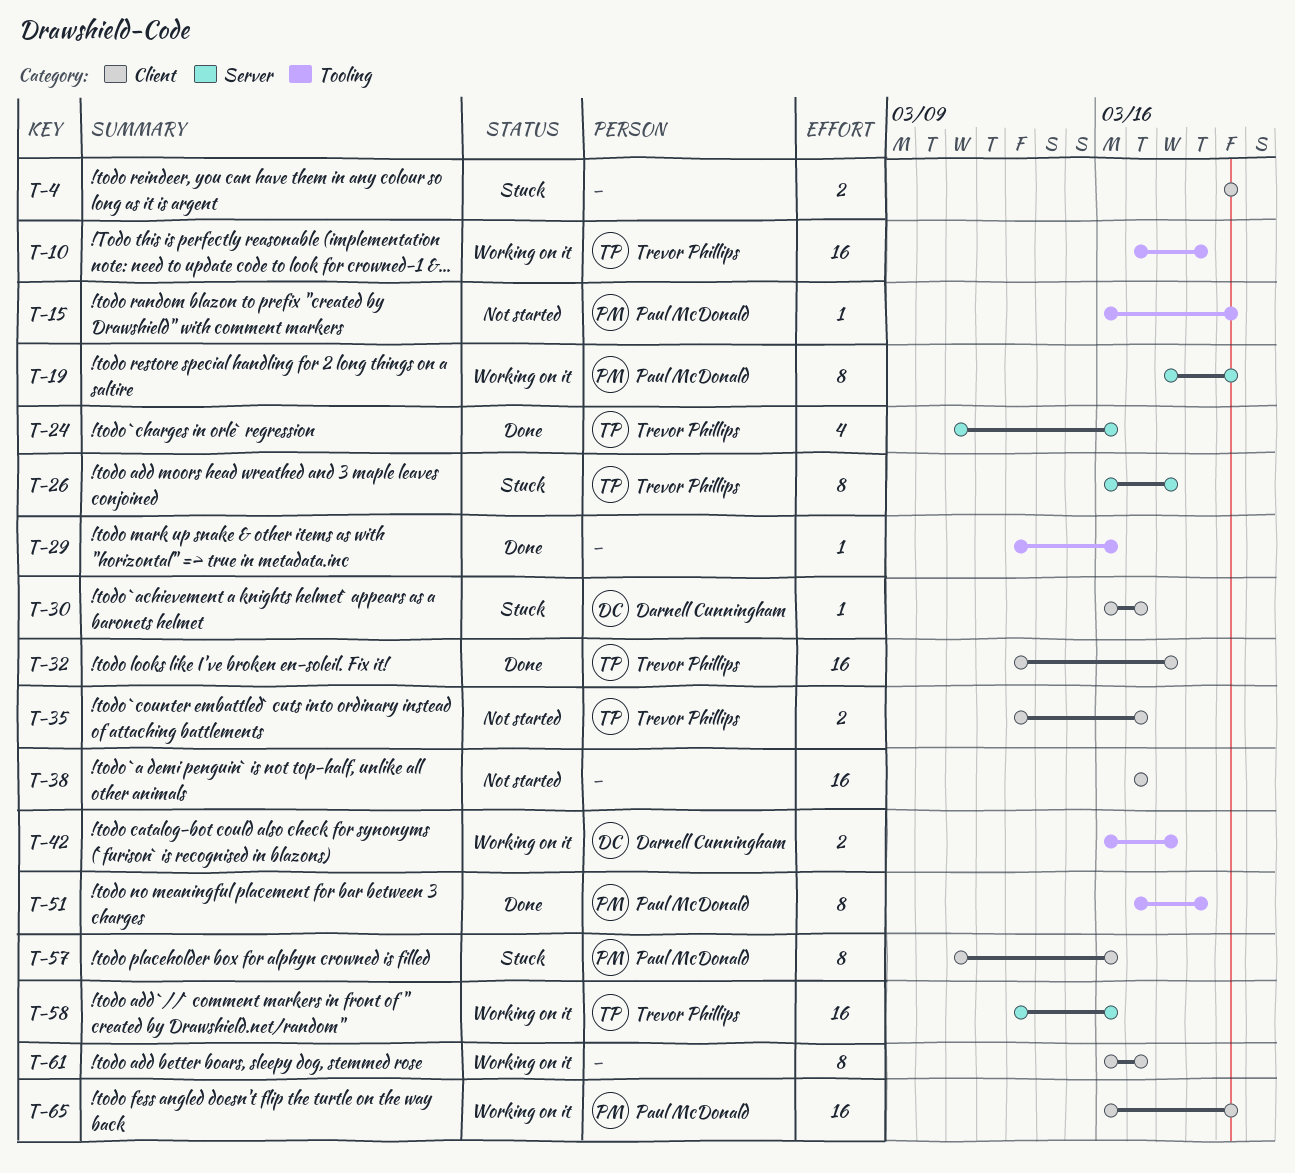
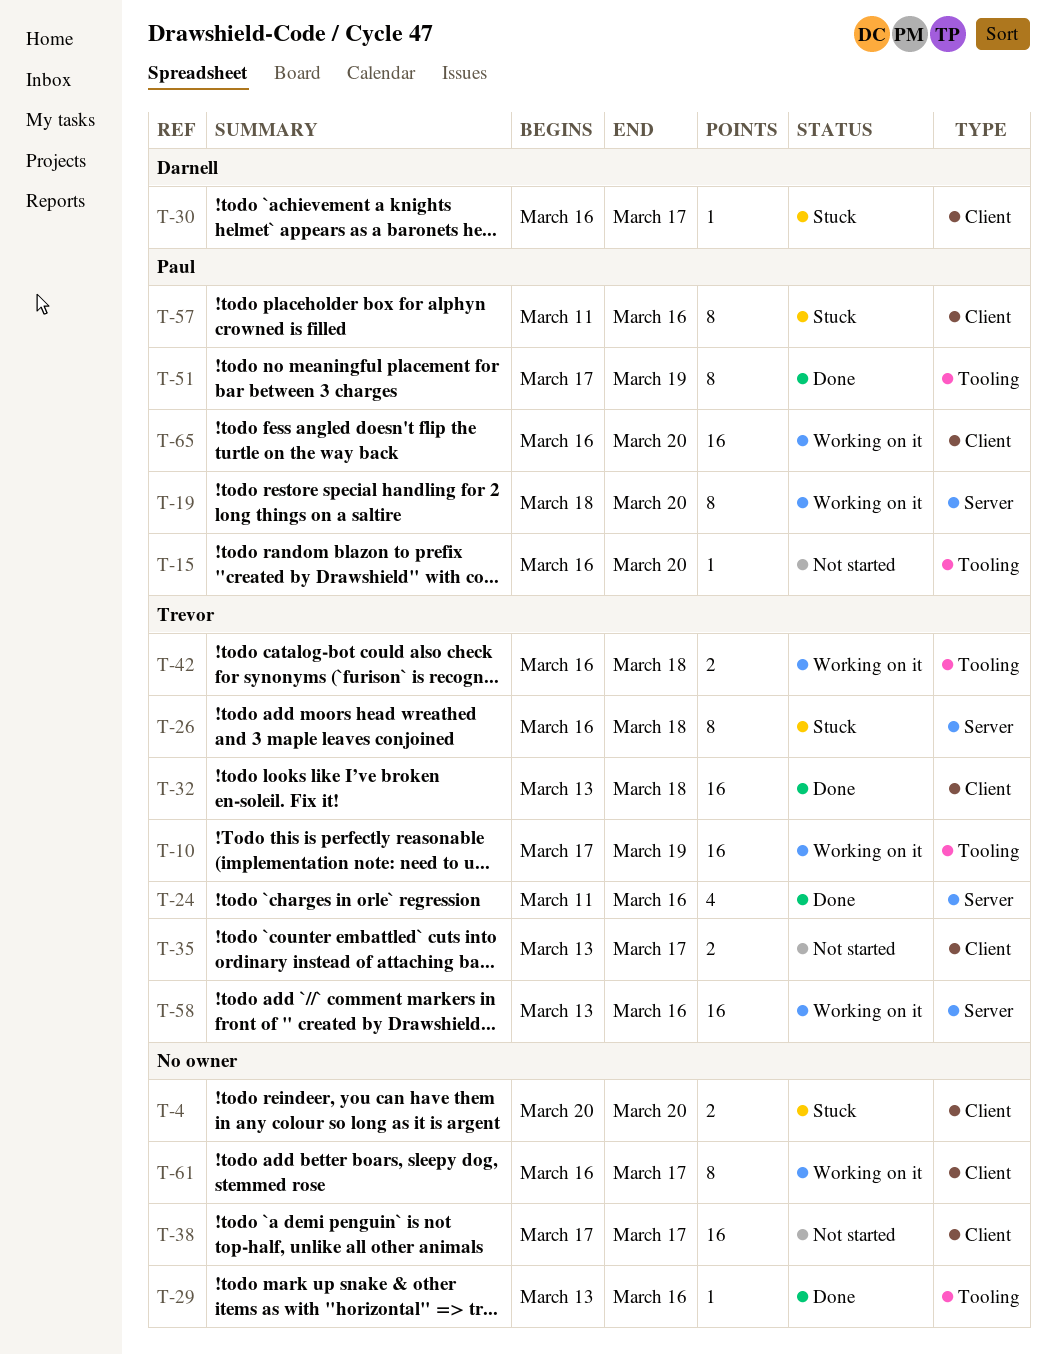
T-42, owner: Darnell Cunningham -> Trevor Phillips

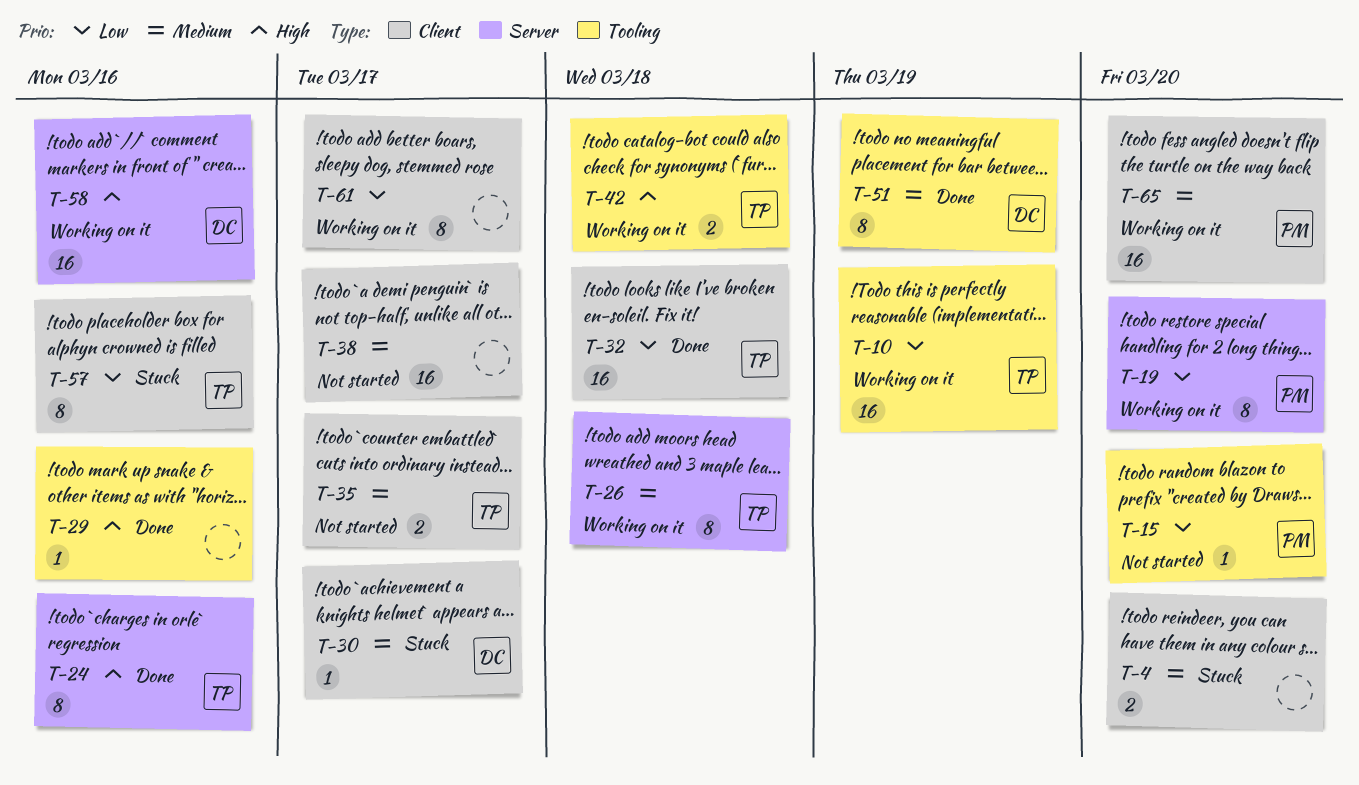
T-24, estimate: 4 -> 8
T-26, status: Stuck -> Working on it
T-51, owner: Paul -> Darnell
T-57, owner: Paul -> Trevor
T-58, owner: Trevor -> Darnell

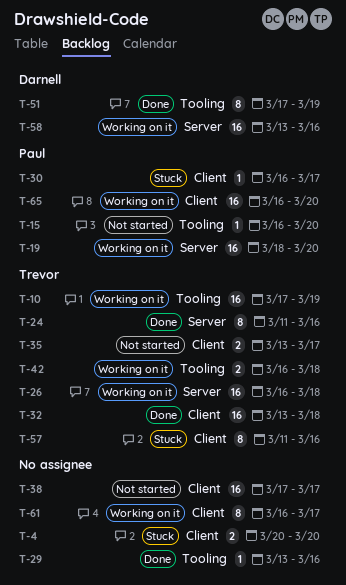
T-19, estimate: 8 -> 16
T-26, estimate: 8 -> 16
T-30, owner: Darnell -> Paul

